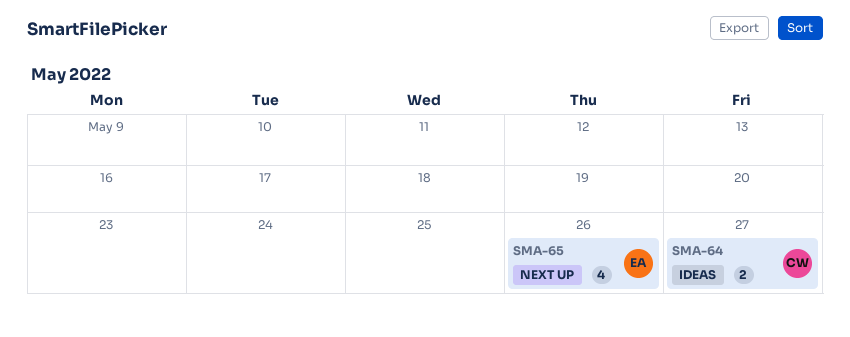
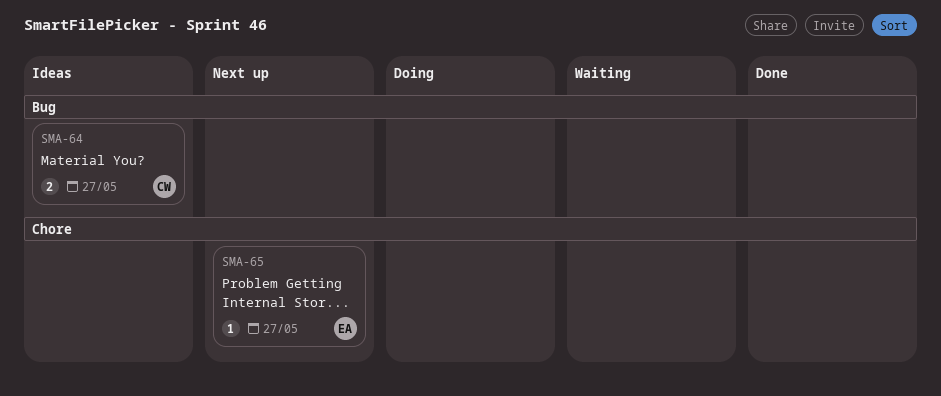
SMA-65, estimate: 4 -> 1
SMA-65, due: May 26 -> May 27

